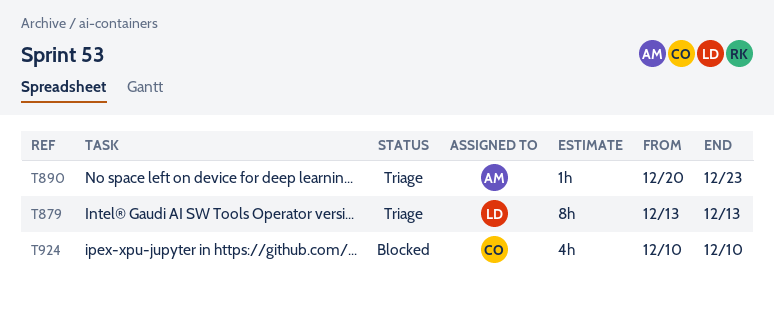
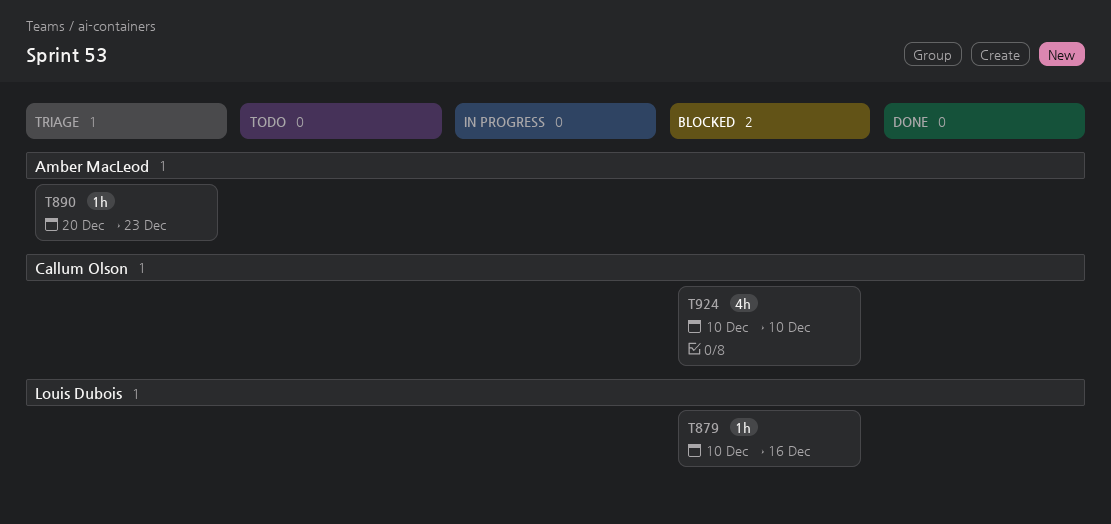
T879, status: Triage -> Blocked
T879, estimate: 8h -> 1h
T879, start: Dec 13 -> Dec 10
T879, due: Dec 13 -> Dec 16

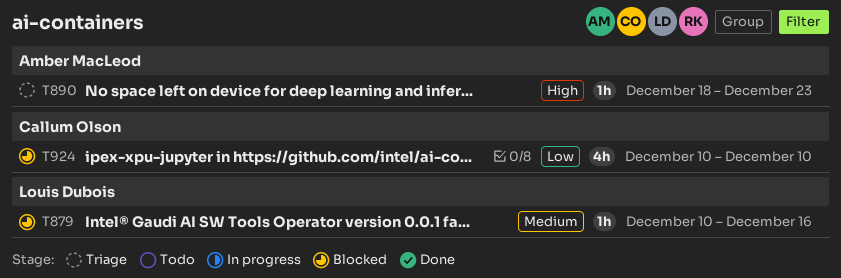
T890, start: Dec 20 -> Dec 18

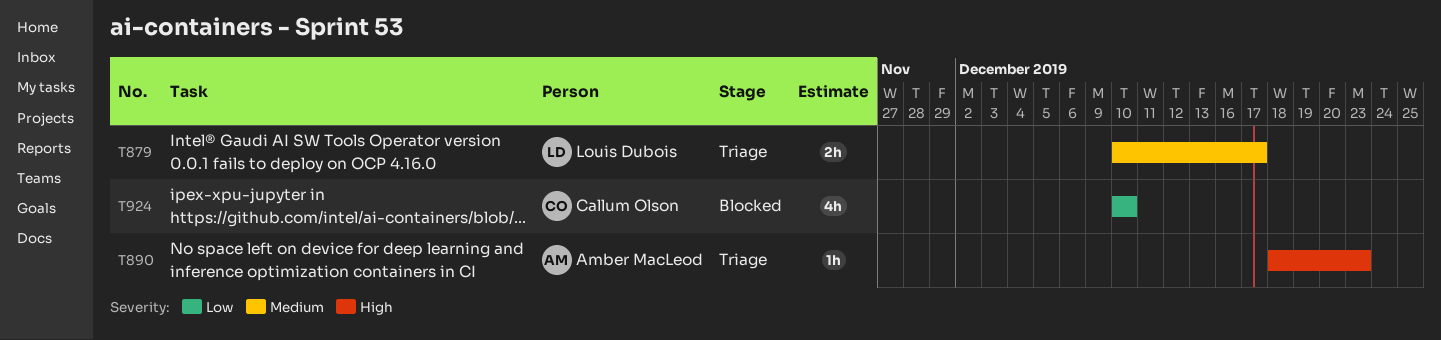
T879, status: Blocked -> Triage
T879, estimate: 1h -> 2h
T879, due: Dec 16 -> Dec 17

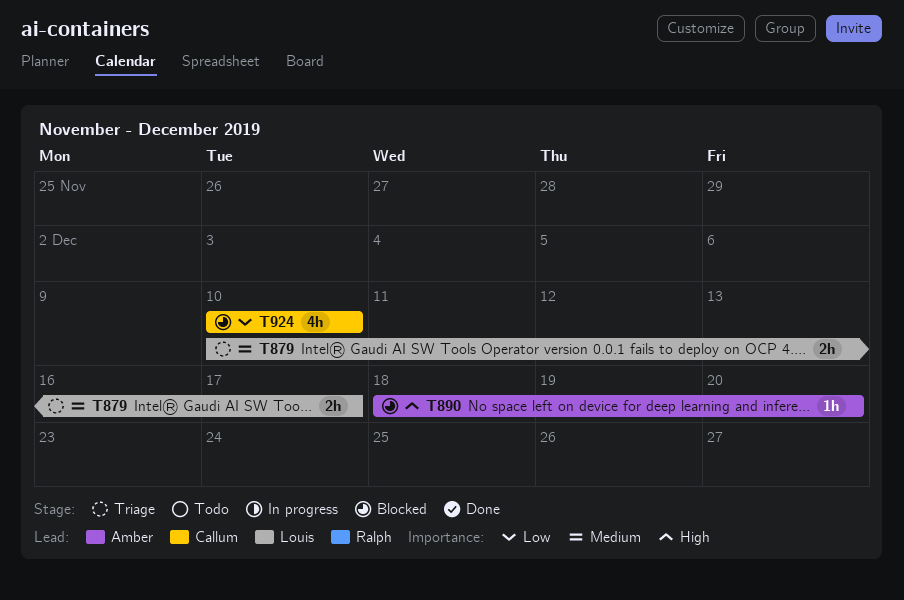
T890, status: Triage -> Blocked
T890, due: Dec 23 -> Dec 20

